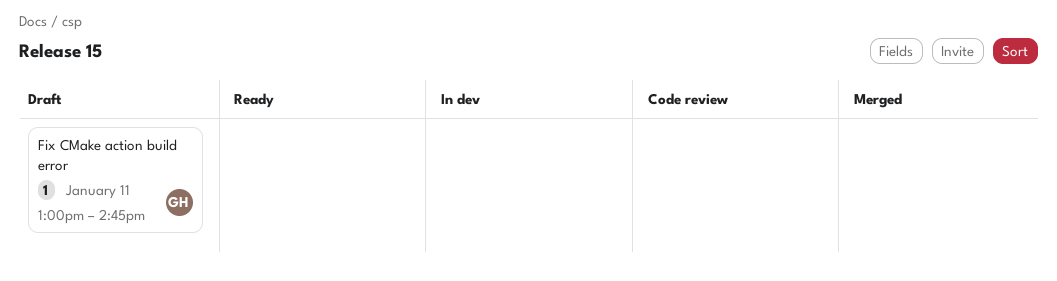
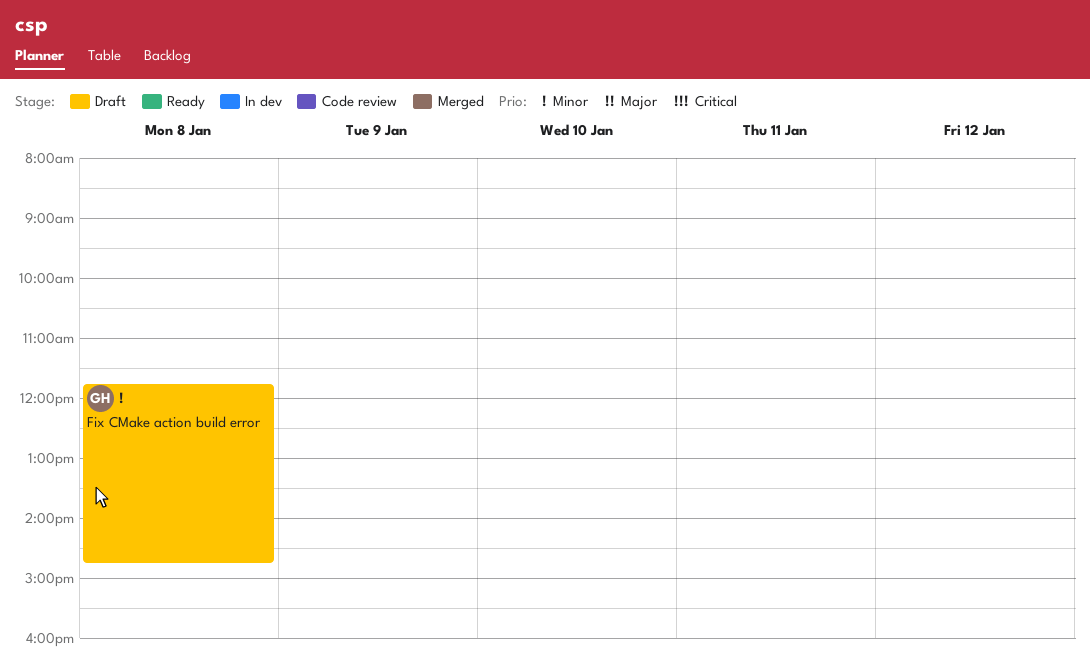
Fix CMake action build error, day: Jan 11 -> Jan 8
Fix CMake action build error, begins: 13:00 -> 11:45

